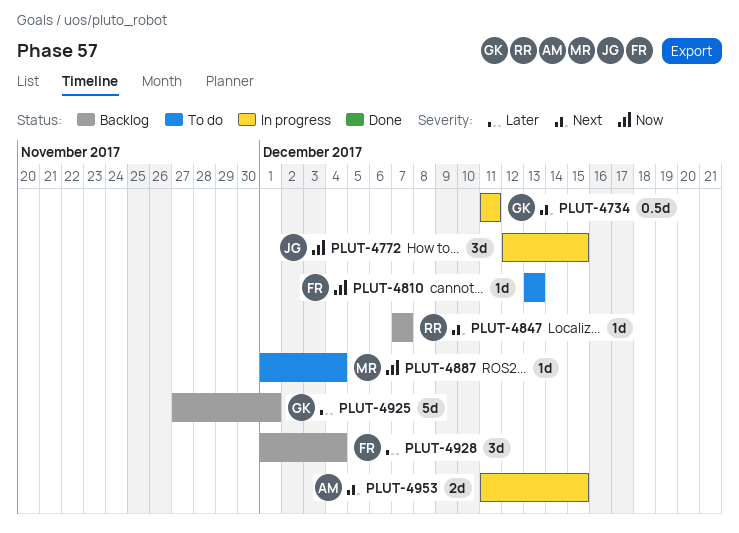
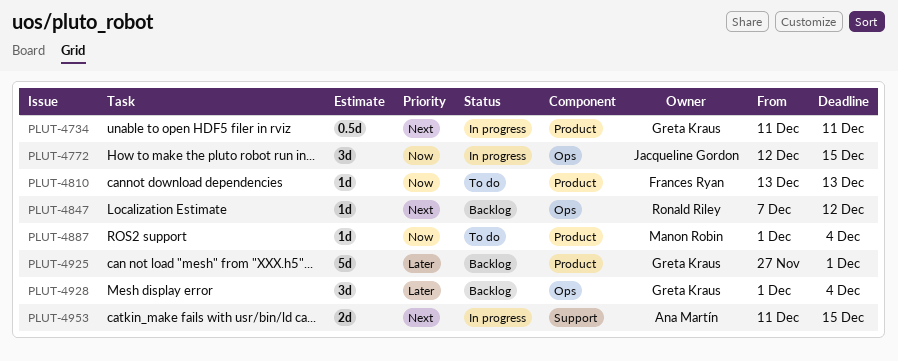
PLUT-4847, due: Dec 7 -> Dec 12
PLUT-4928, owner: Frances Ryan -> Greta Kraus

